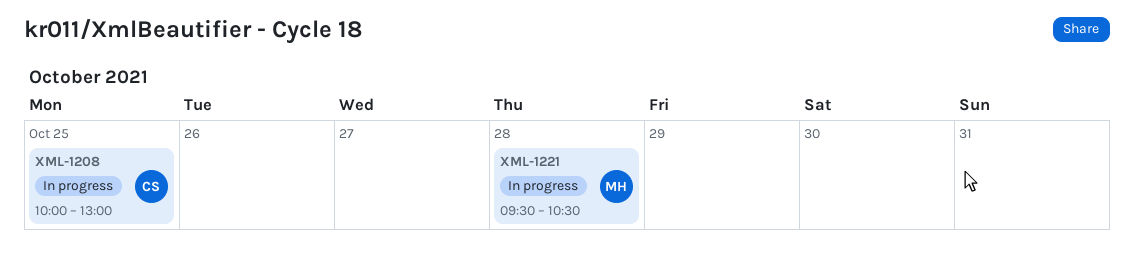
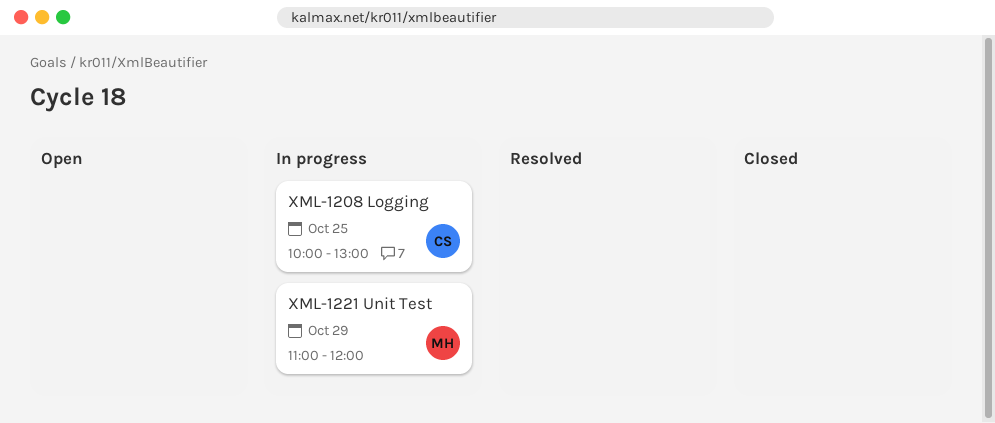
XML-1221, day: Oct 28 -> Oct 29
XML-1221, begins: 09:30 -> 11:00
XML-1221, ends: 10:30 -> 12:00

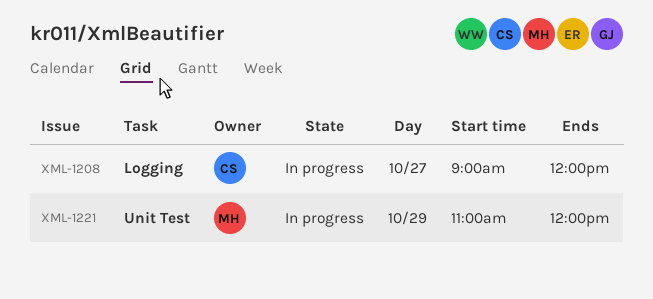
XML-1208, day: Oct 25 -> Oct 27
XML-1208, begins: 10:00 -> 09:00
XML-1208, ends: 13:00 -> 12:00

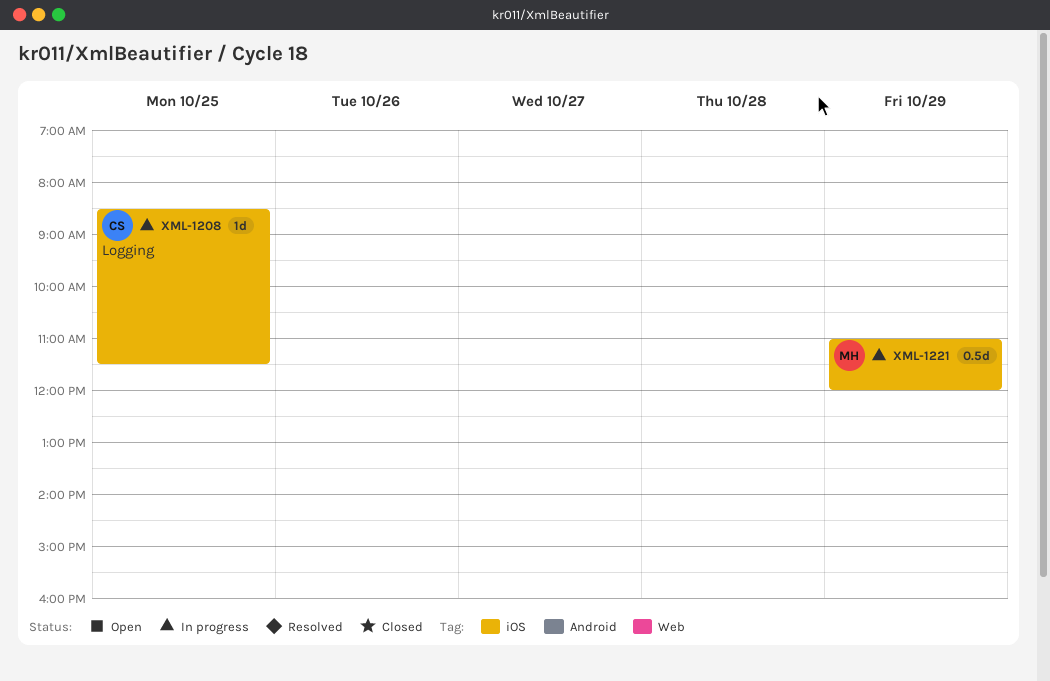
XML-1208, day: Oct 27 -> Oct 25
XML-1208, begins: 09:00 -> 08:30
XML-1208, ends: 12:00 -> 11:30

